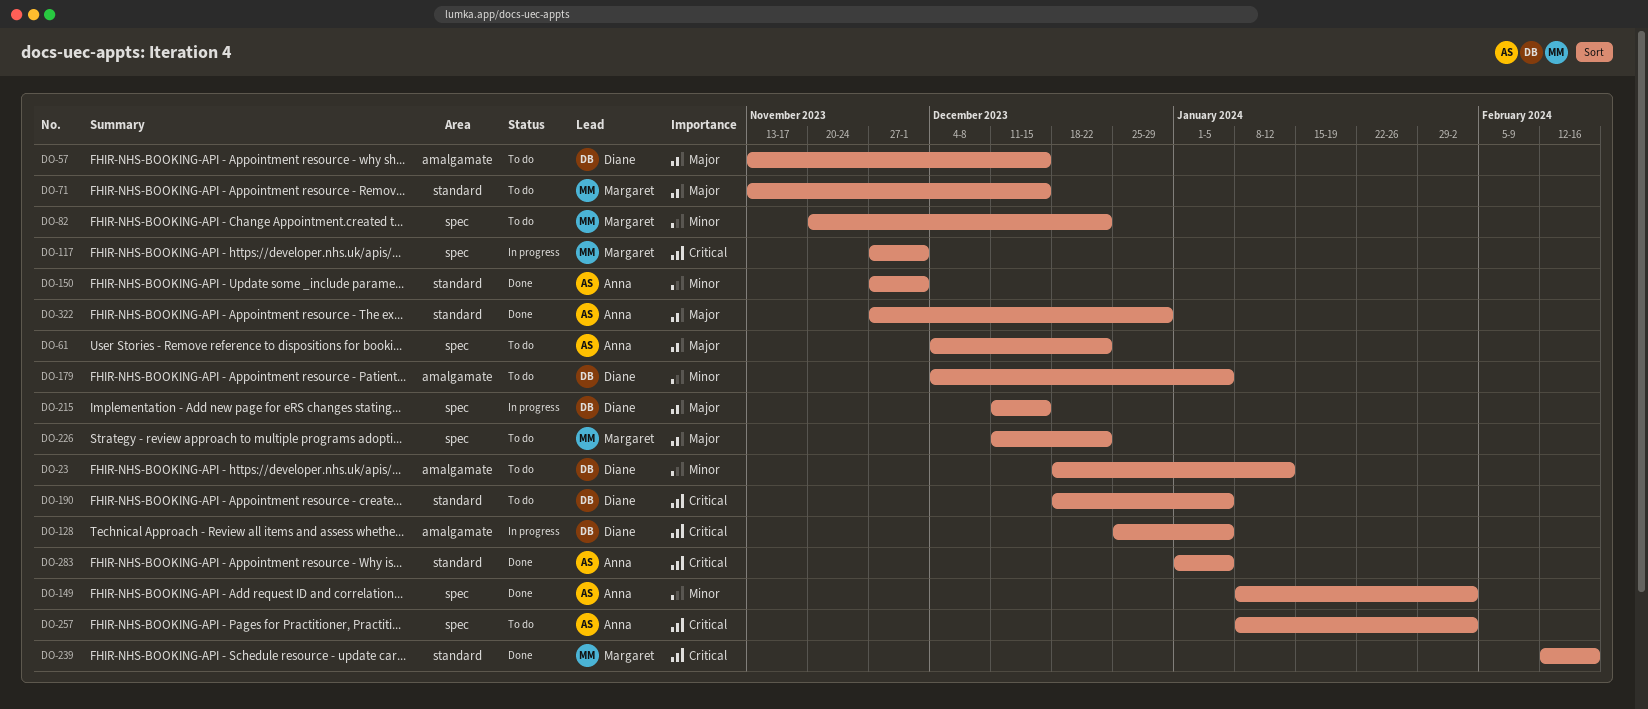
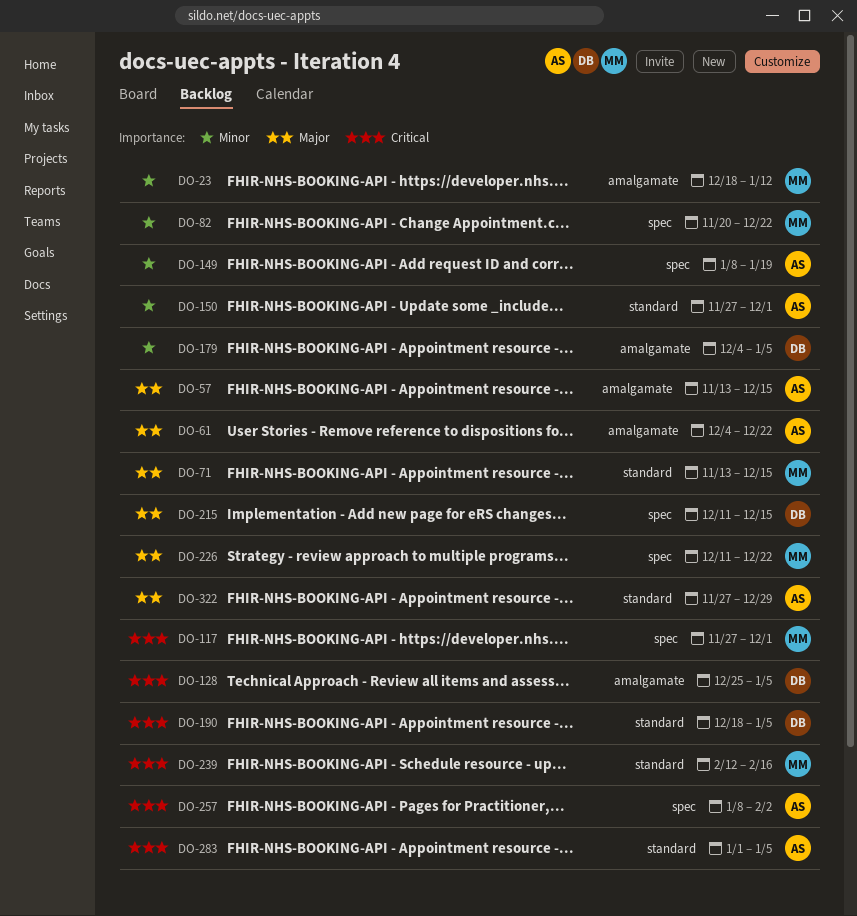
DO-23, owner: Diane -> Margaret
DO-57, owner: Diane -> Anna
DO-61, label: spec -> amalgamate
DO-149, due: Feb 2 -> Jan 19

